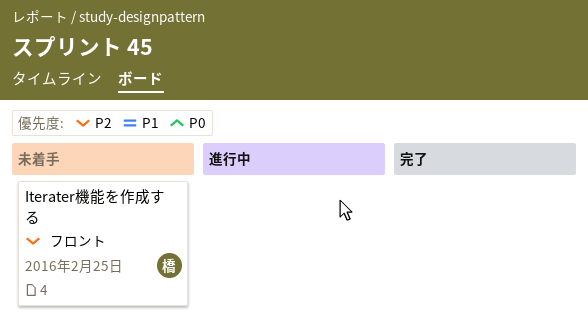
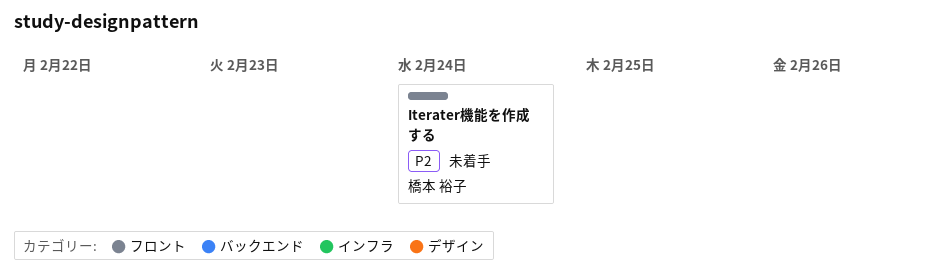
Iterater機能を作成する, due: Feb 25 -> Feb 24

